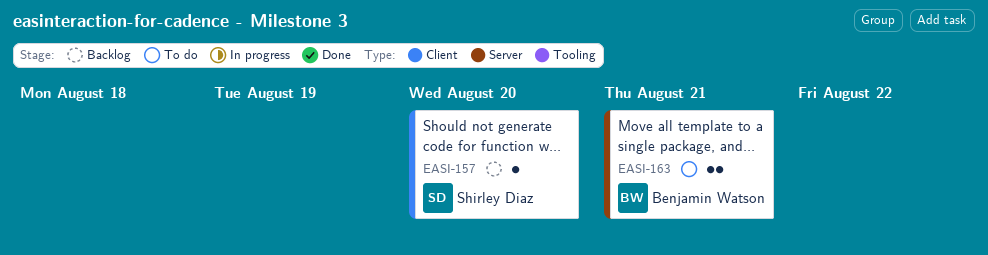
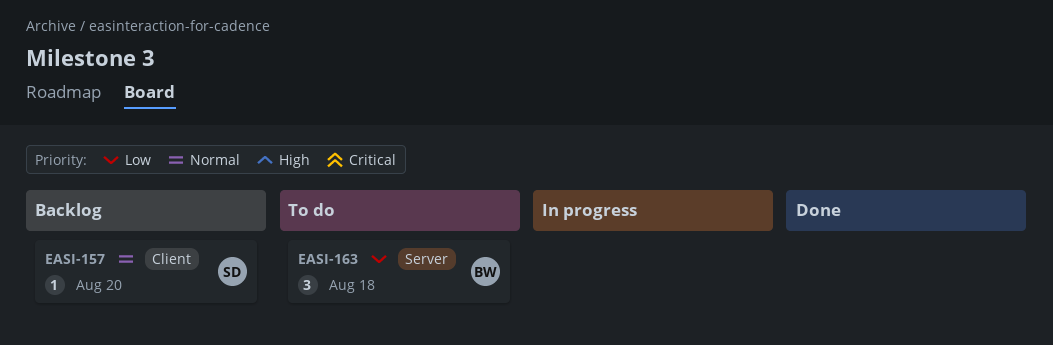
EASI-163, estimate: 2 -> 3
EASI-163, due: Aug 21 -> Aug 18

